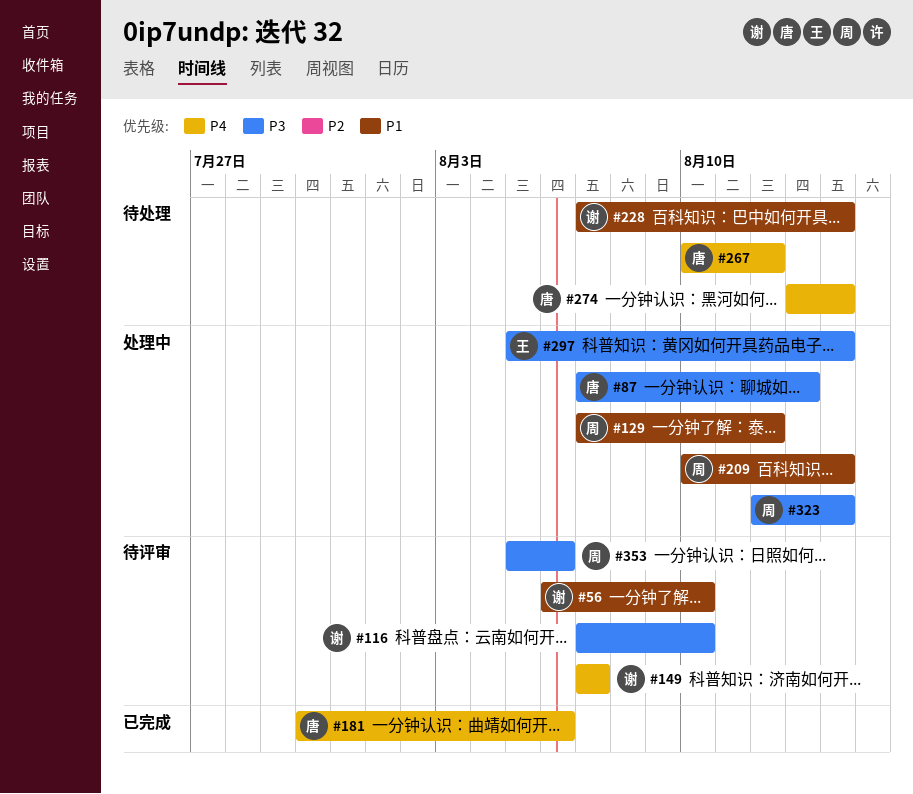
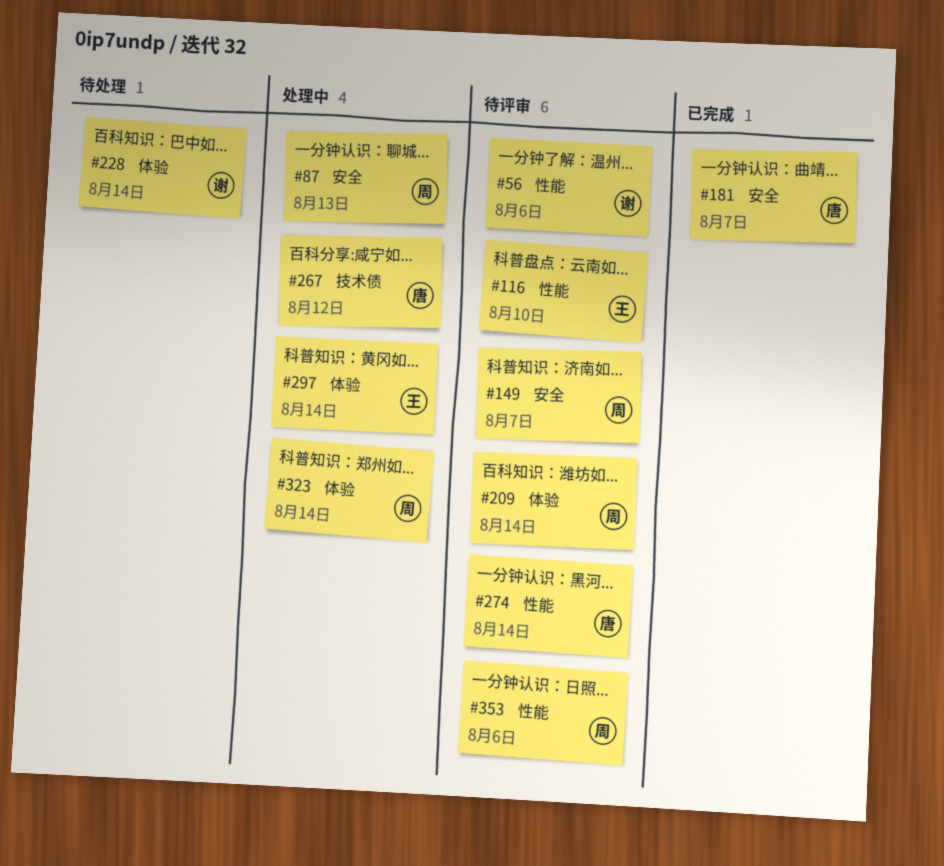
#56, due: Aug 10 -> Aug 6
#87, owner: 唐 -> 周
#116, owner: 谢 -> 王
#129: present -> none
#149, owner: 谢 -> 周
#181, due: Aug 6 -> Aug 7
#209, status: 处理中 -> 待评审
#267, status: 待处理 -> 处理中
#274, status: 待处理 -> 待评审

